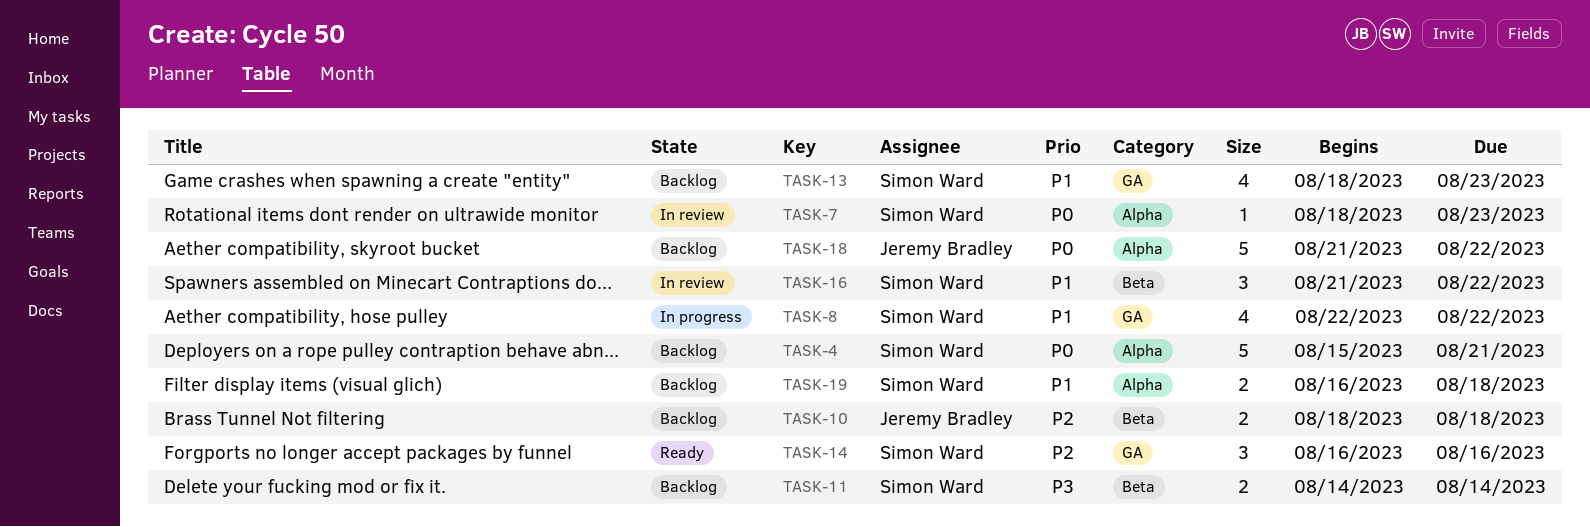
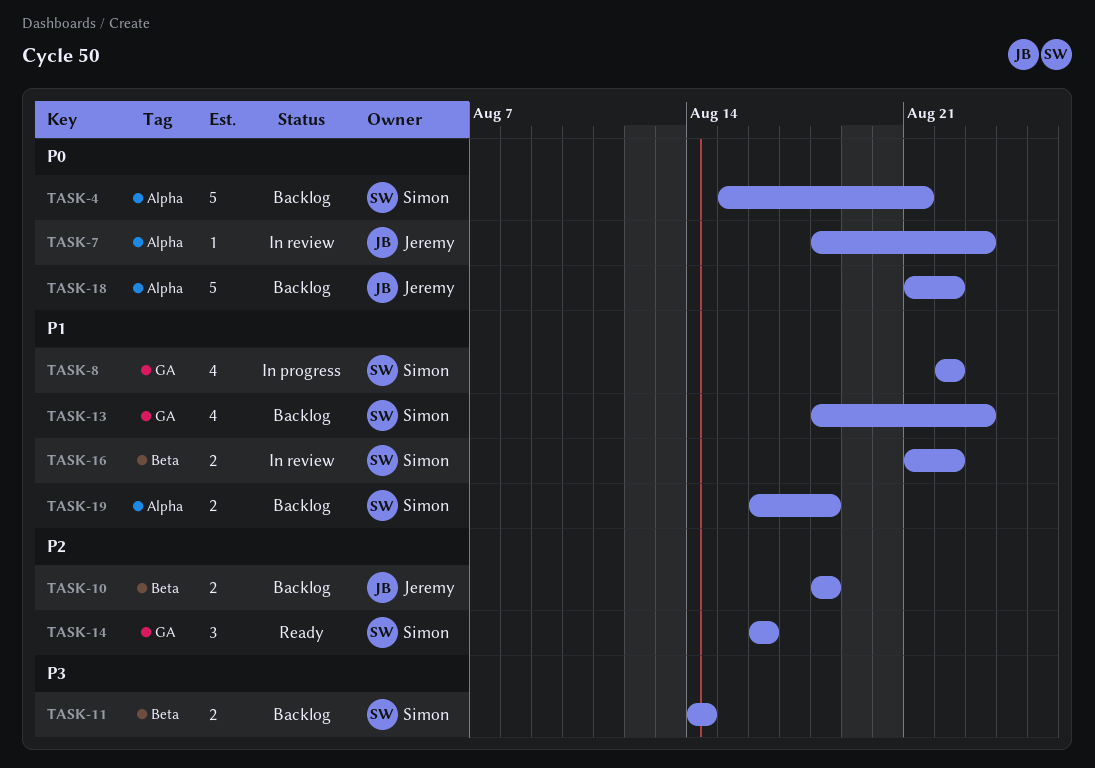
TASK-7, owner: Simon Ward -> Jeremy Bradley
TASK-16, estimate: 3 -> 2

